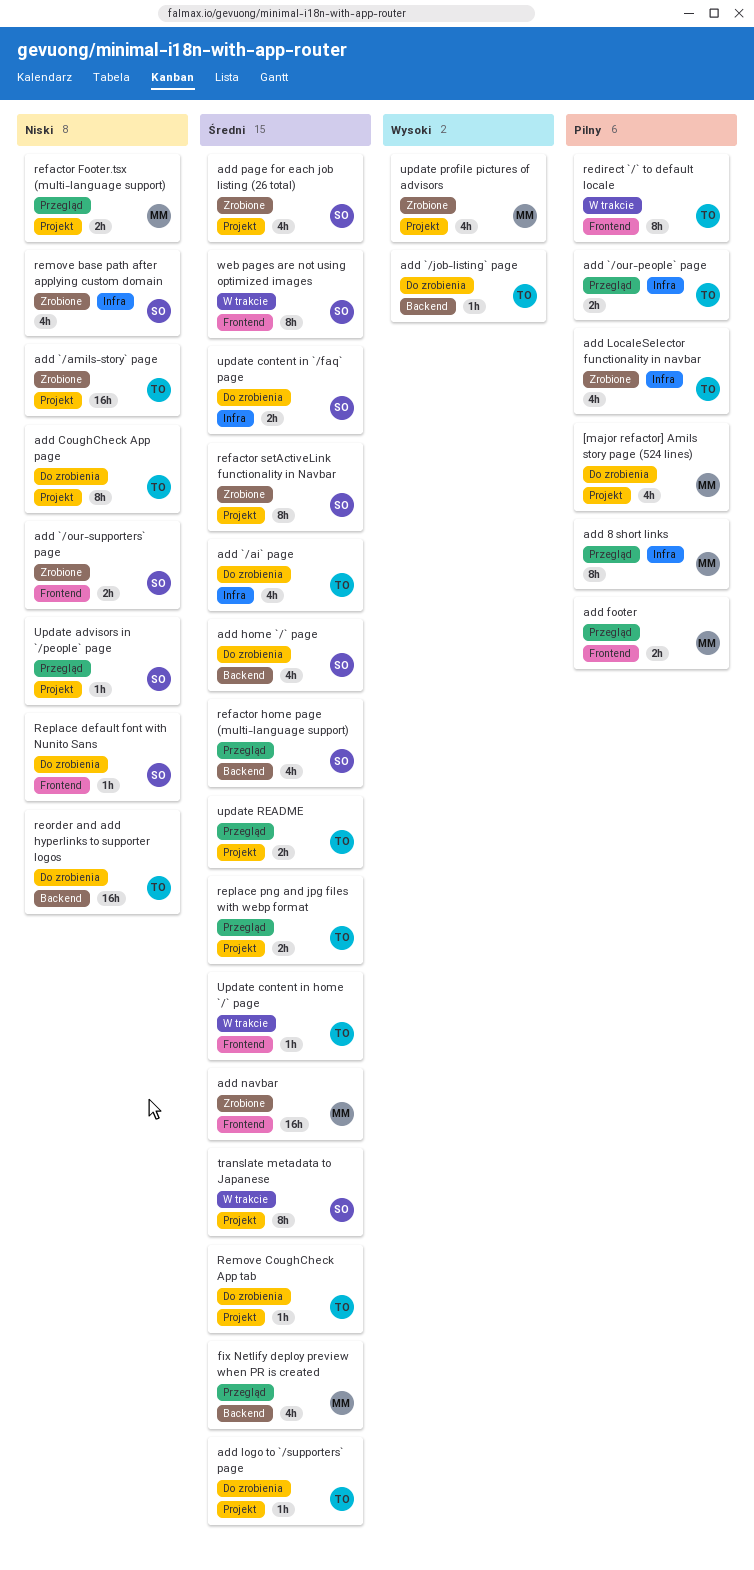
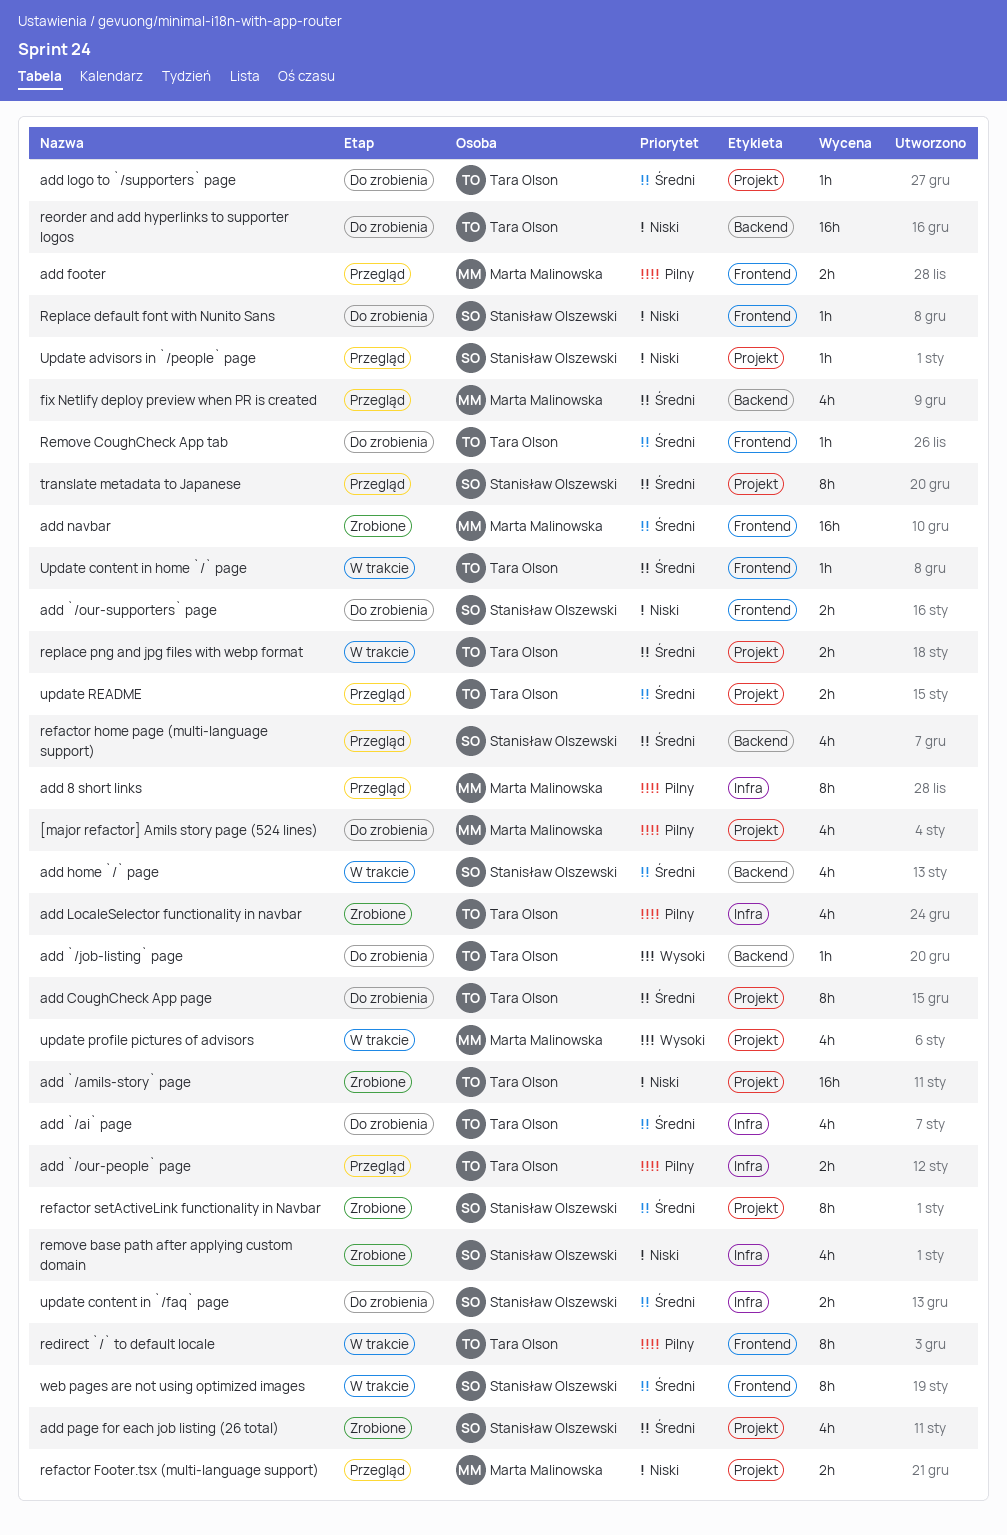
add `/our-supporters` page, status: Zrobione -> Do zrobienia
add CoughCheck App page, priority: Niski -> Średni
add home `/` page, status: Do zrobienia -> W trakcie
Remove CoughCheck App tab, label: Projekt -> Frontend
replace png and jpg files with webp format, status: Przegląd -> W trakcie
translate metadata to Japanese, status: W trakcie -> Przegląd
update profile pictures of advisors, status: Zrobione -> W trakcie

